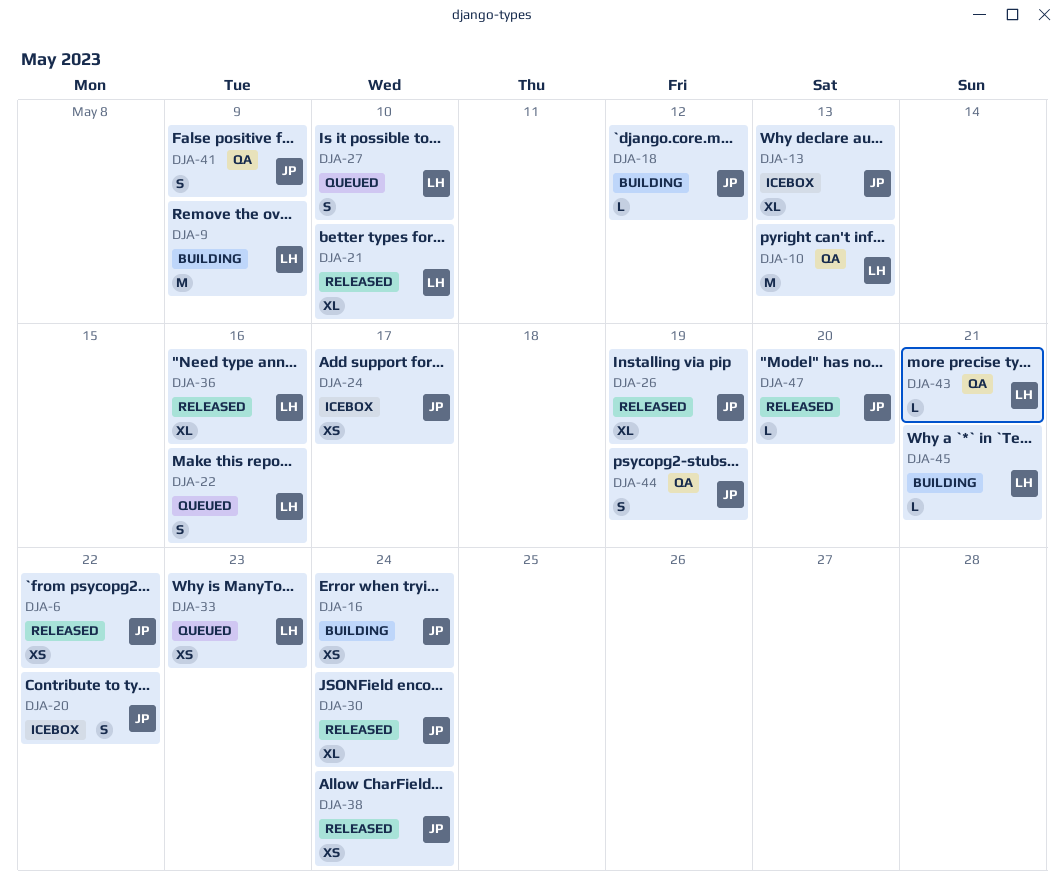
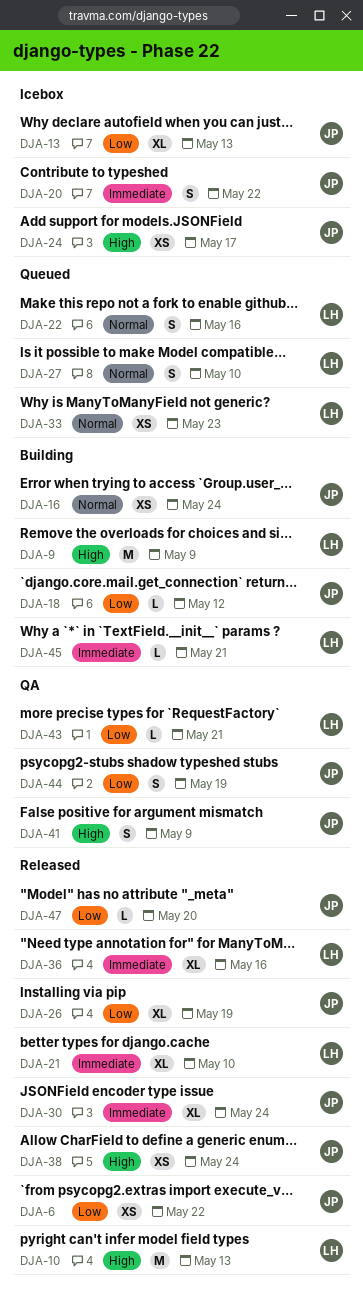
DJA-10, status: QA -> Released

